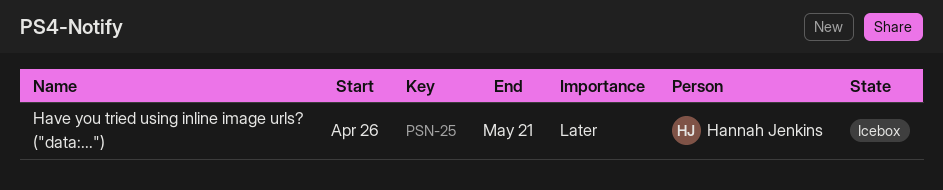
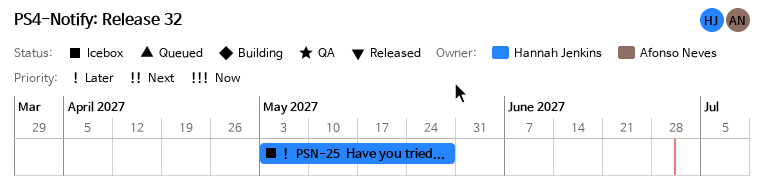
PSN-25, start: Apr 26 -> May 3
PSN-25, due: May 21 -> May 28

